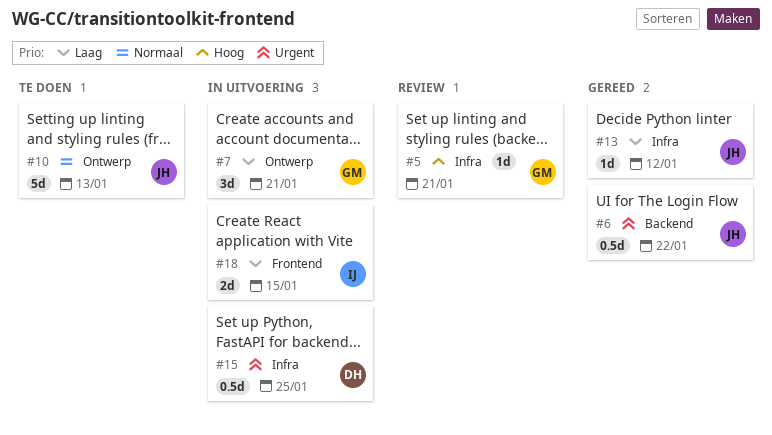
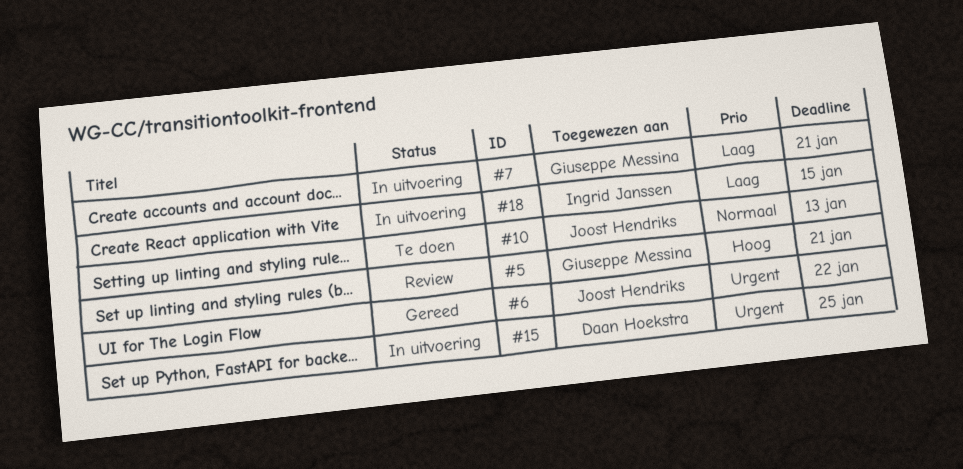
#13: present -> none

